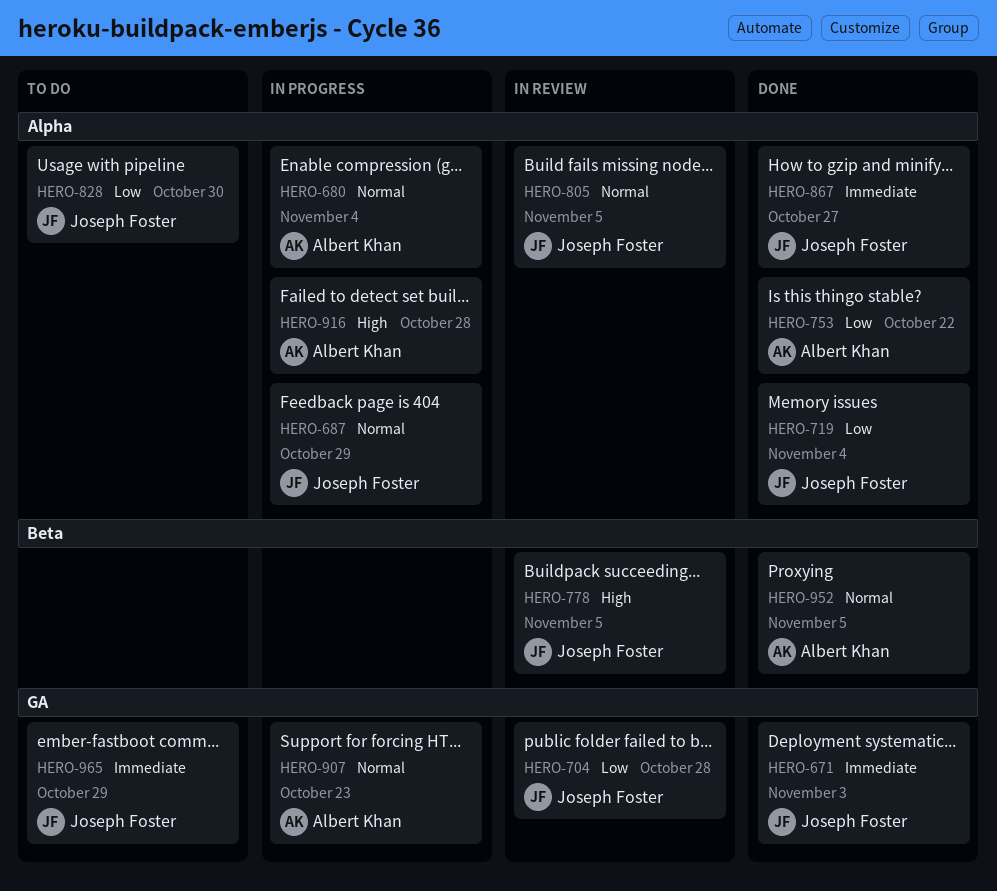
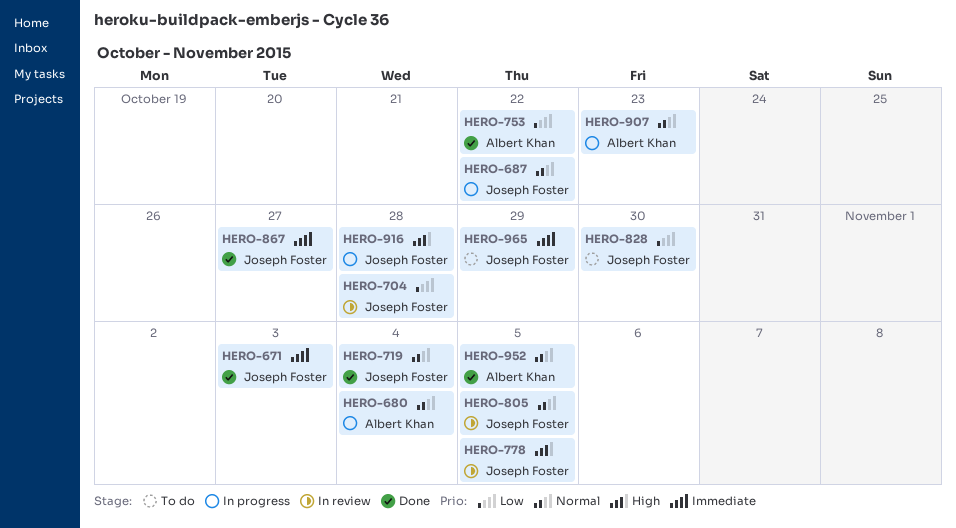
HERO-687, due: Oct 29 -> Oct 22
HERO-719, priority: Low -> Normal
HERO-916, owner: Albert Khan -> Joseph Foster

